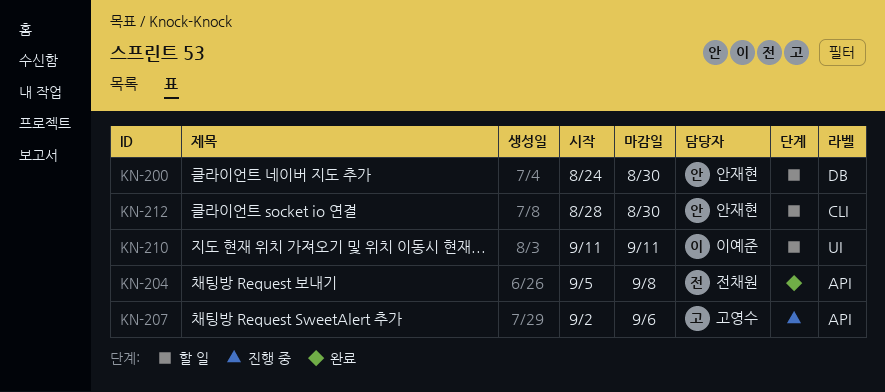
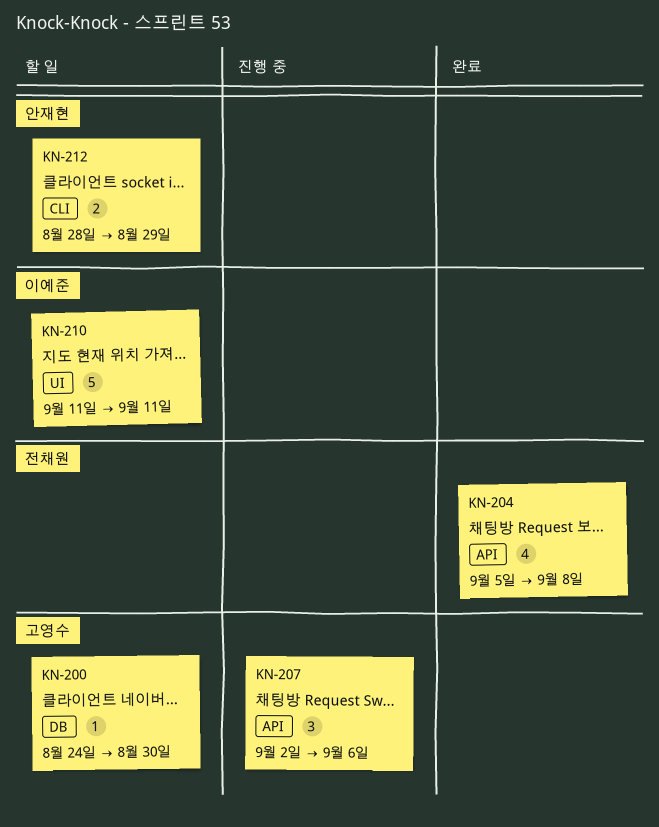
KN-200, owner: 안재현 -> 고영수
KN-212, due: Aug 30 -> Aug 29

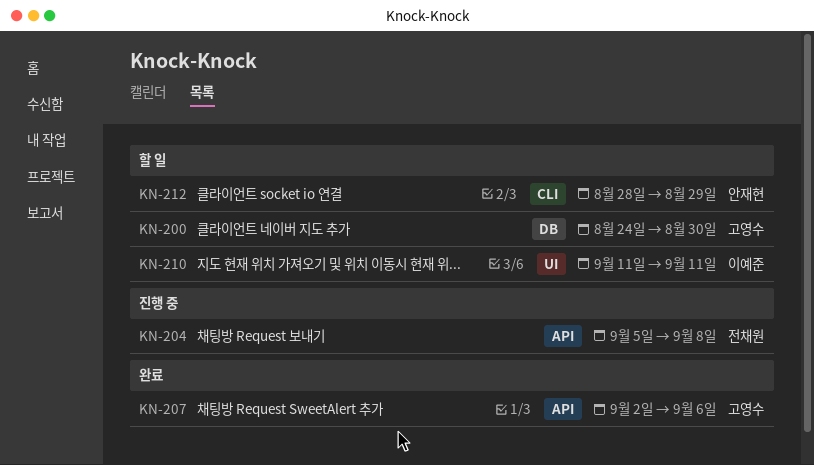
KN-204, status: 완료 -> 진행 중
KN-207, status: 진행 중 -> 완료

